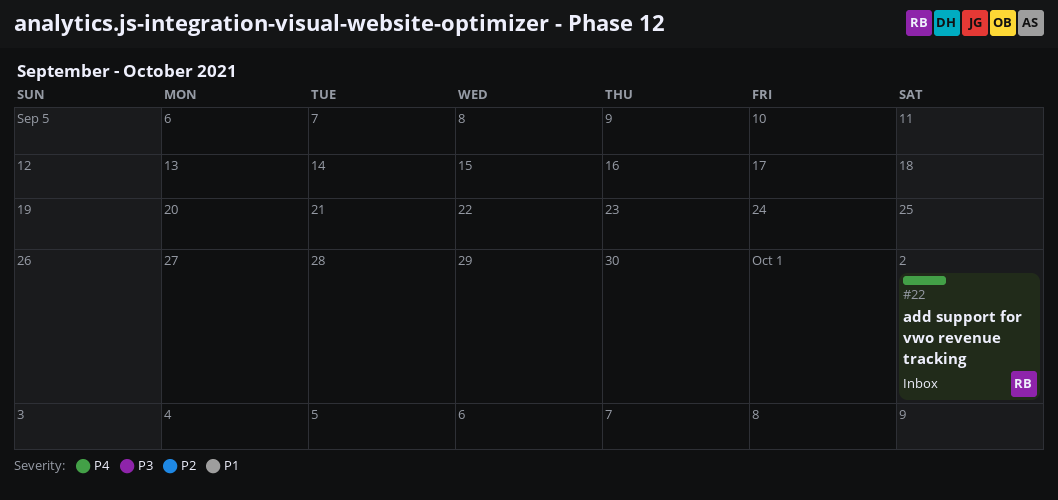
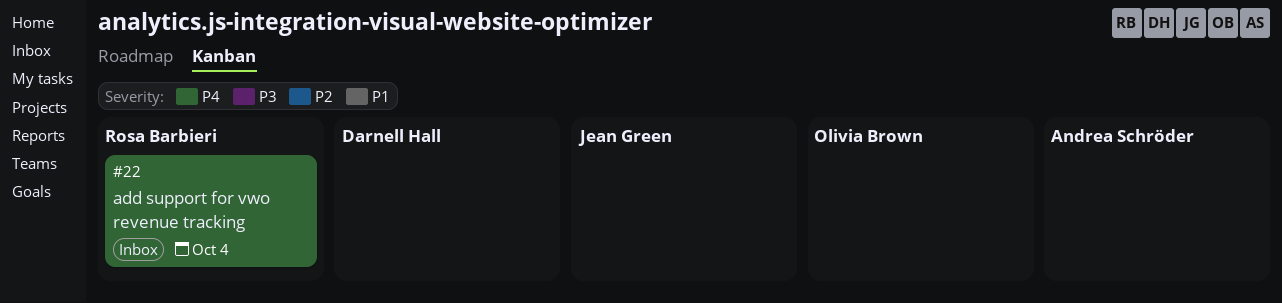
#22, due: Oct 2 -> Oct 4

